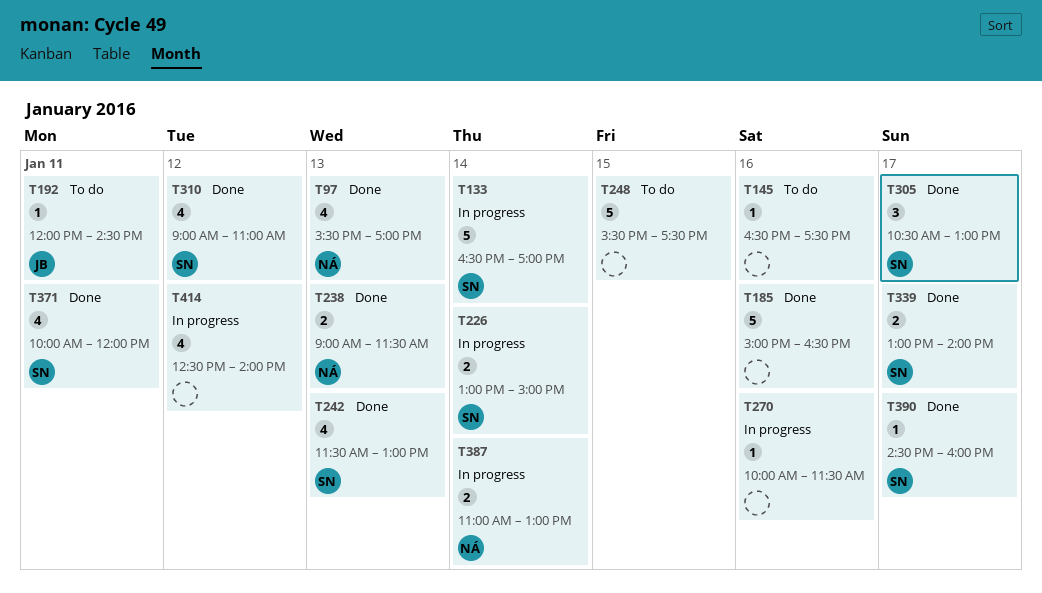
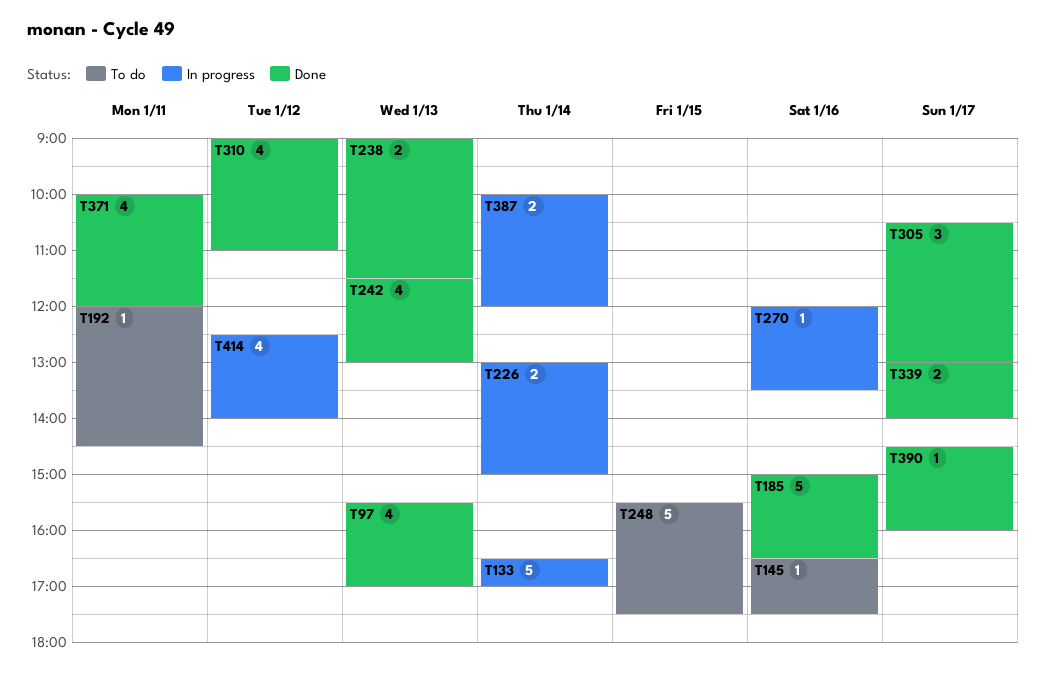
T270, begins: 10:00 -> 12:00
T270, ends: 11:30 -> 13:30
T387, begins: 11:00 -> 10:00
T387, ends: 13:00 -> 12:00

